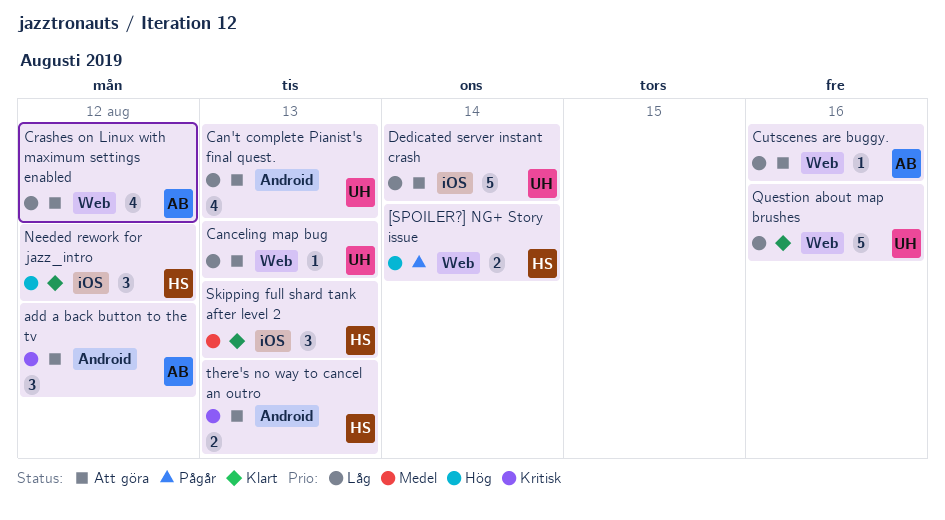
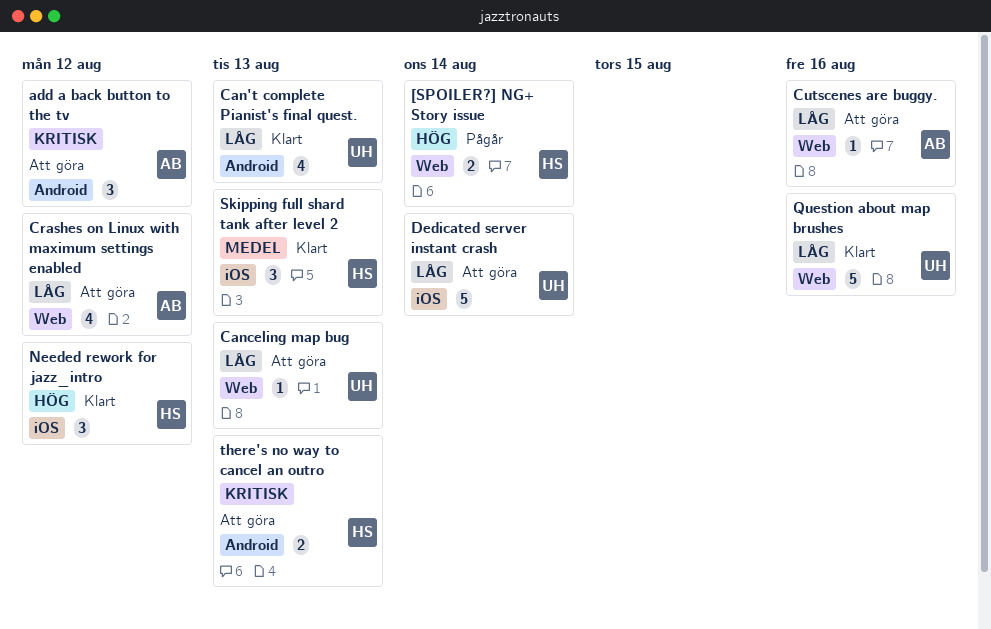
Can't complete Pianist's final quest., status: Att göra -> Klart

